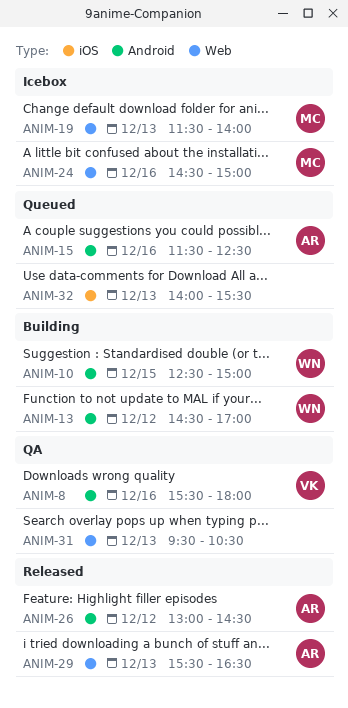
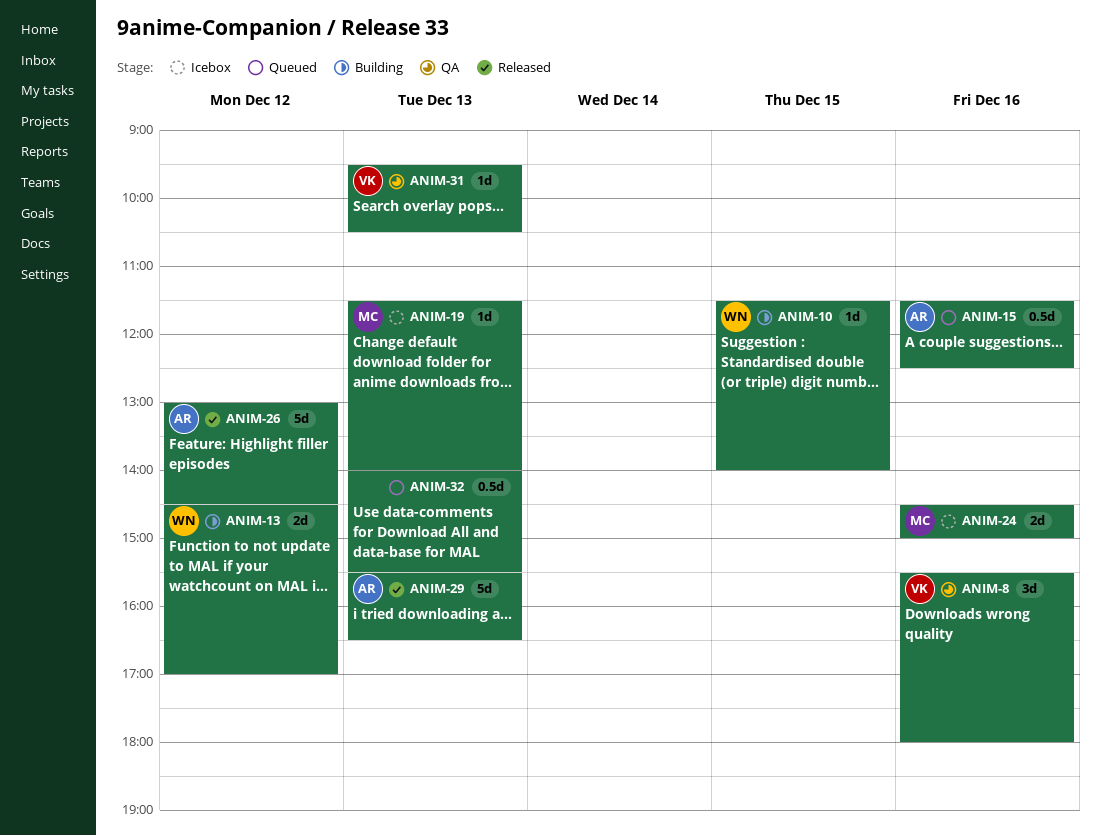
ANIM-10, begins: 12:30 -> 11:30
ANIM-10, ends: 15:00 -> 14:00
ANIM-31, owner: none -> VK

